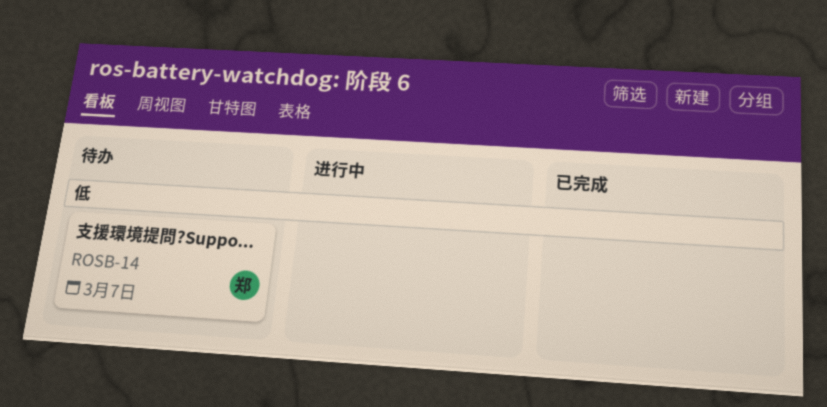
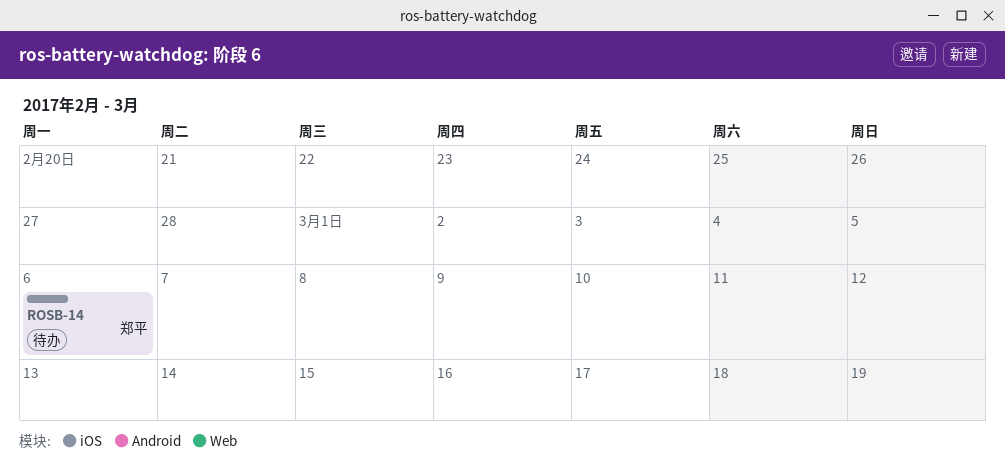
ROSB-14, due: Mar 7 -> Mar 6

